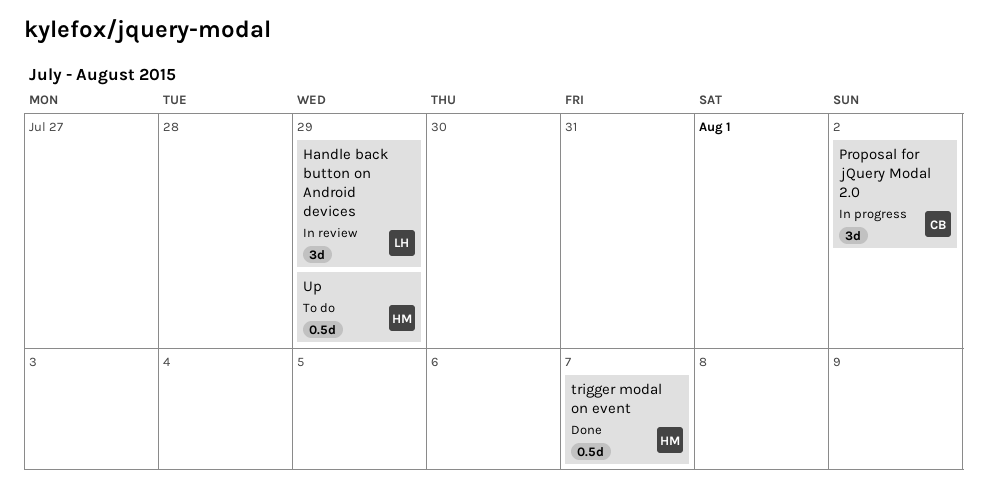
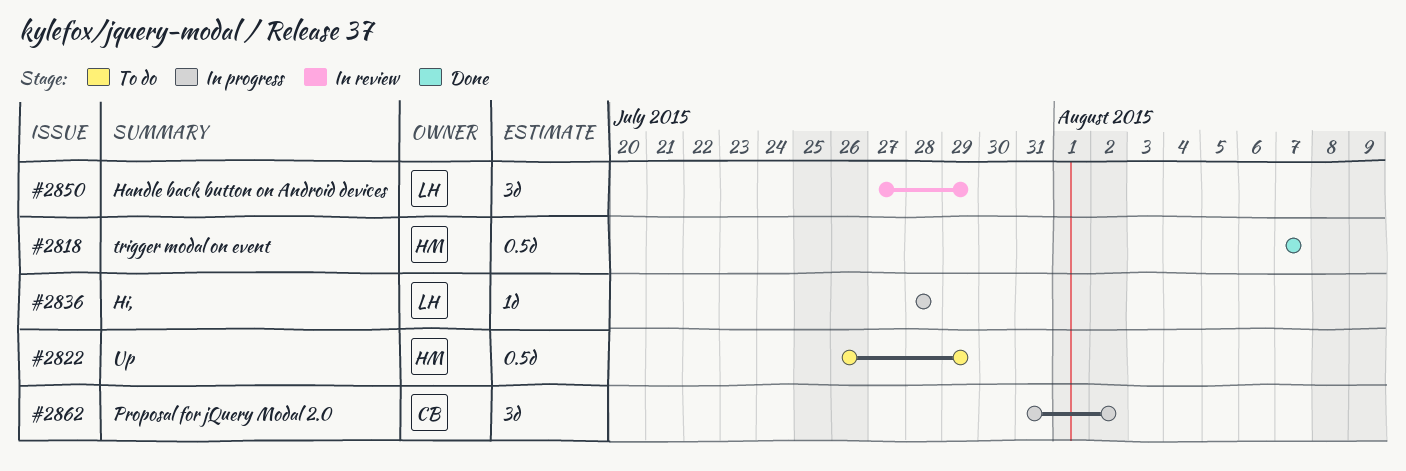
Hi,: none -> present

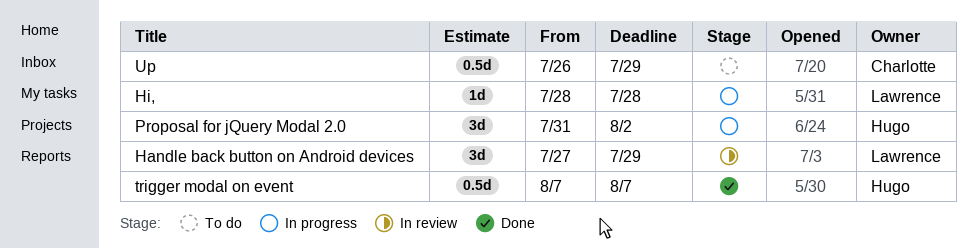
Proposal for jQuery Modal 2.0, owner: Charlotte -> Hugo
Up, owner: Hugo -> Charlotte

